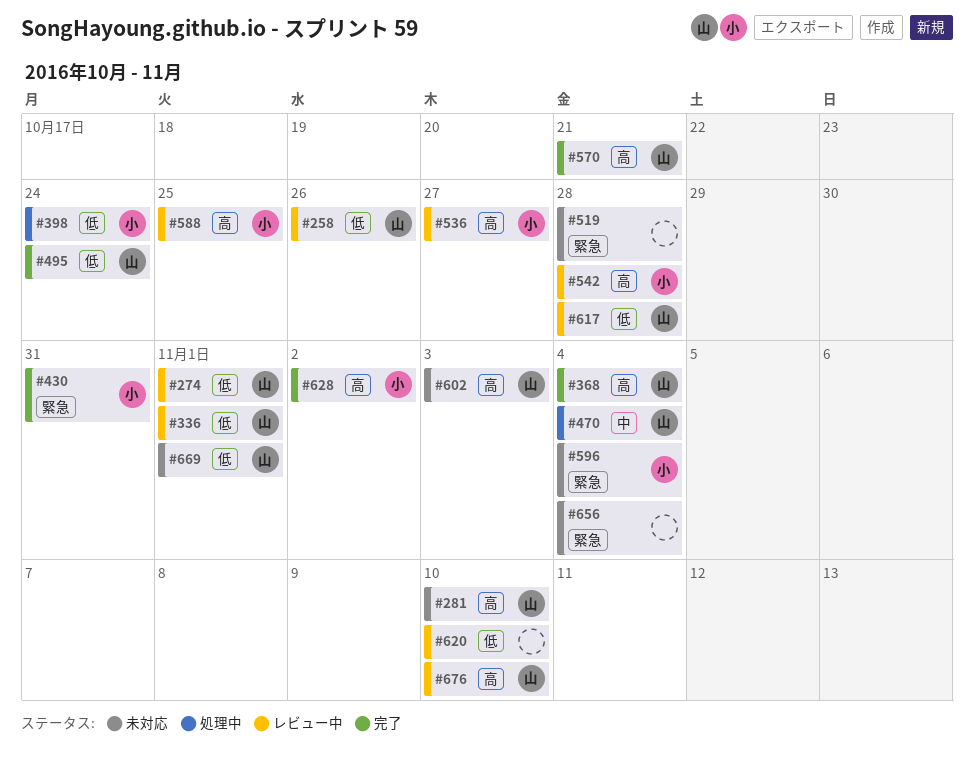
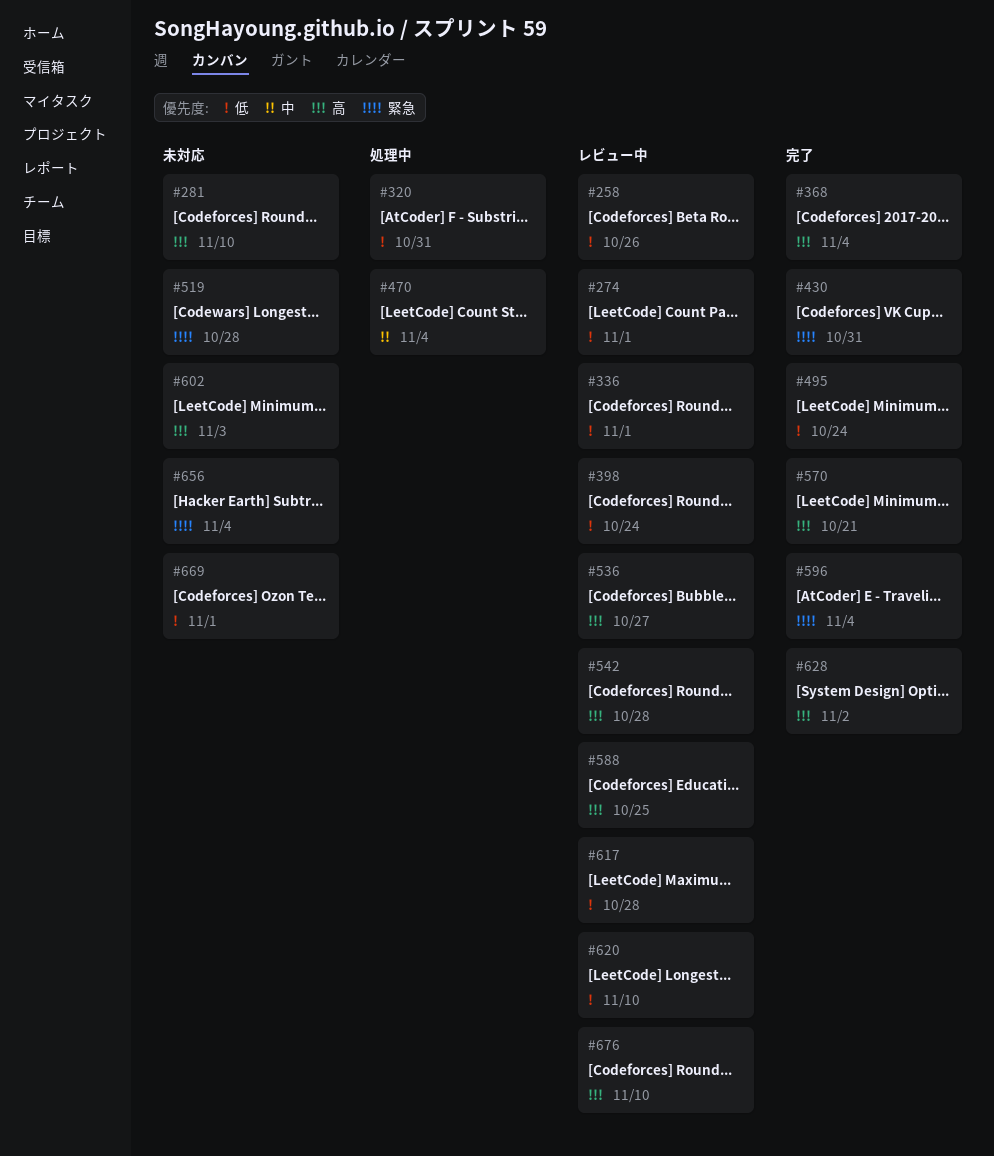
#320: none -> present
#398, status: 処理中 -> レビュー中
#596, status: 未対応 -> 完了

